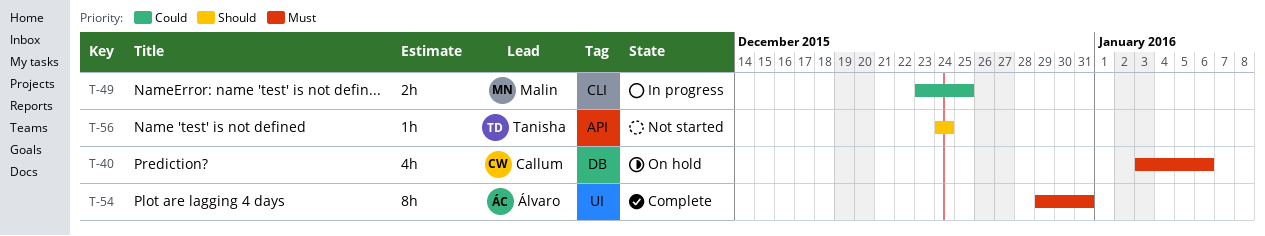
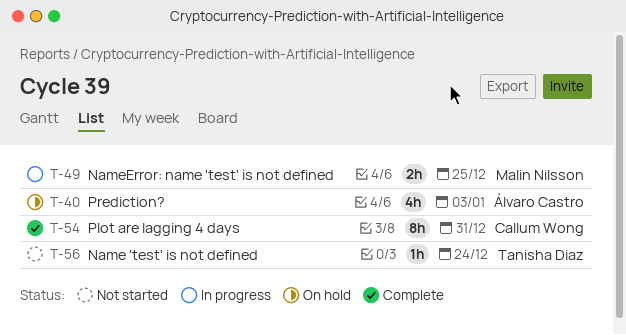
T-40, owner: Callum Wong -> Álvaro Castro
T-40, due: Jan 6 -> Jan 3
T-54, owner: Álvaro Castro -> Callum Wong

